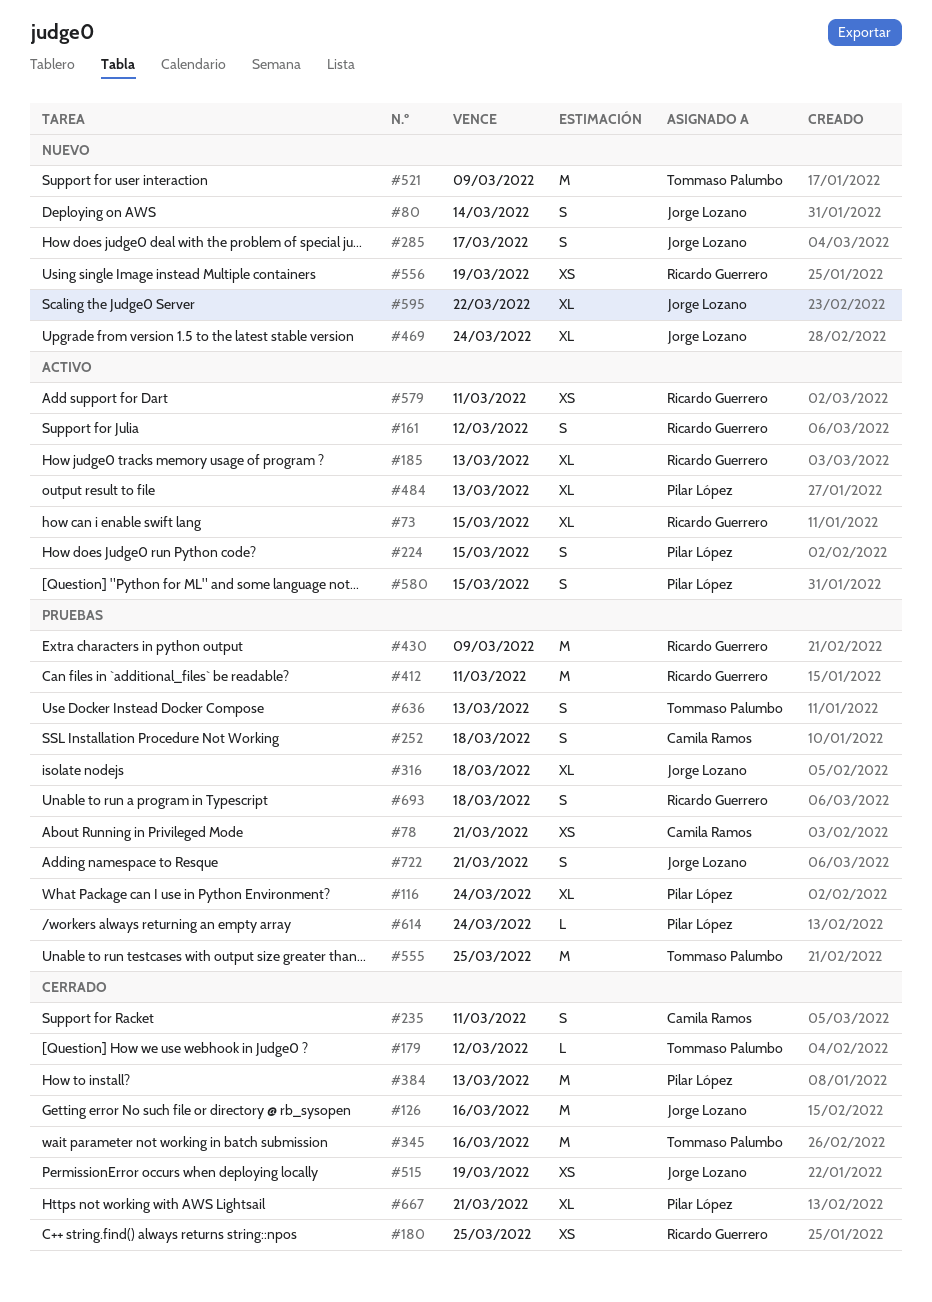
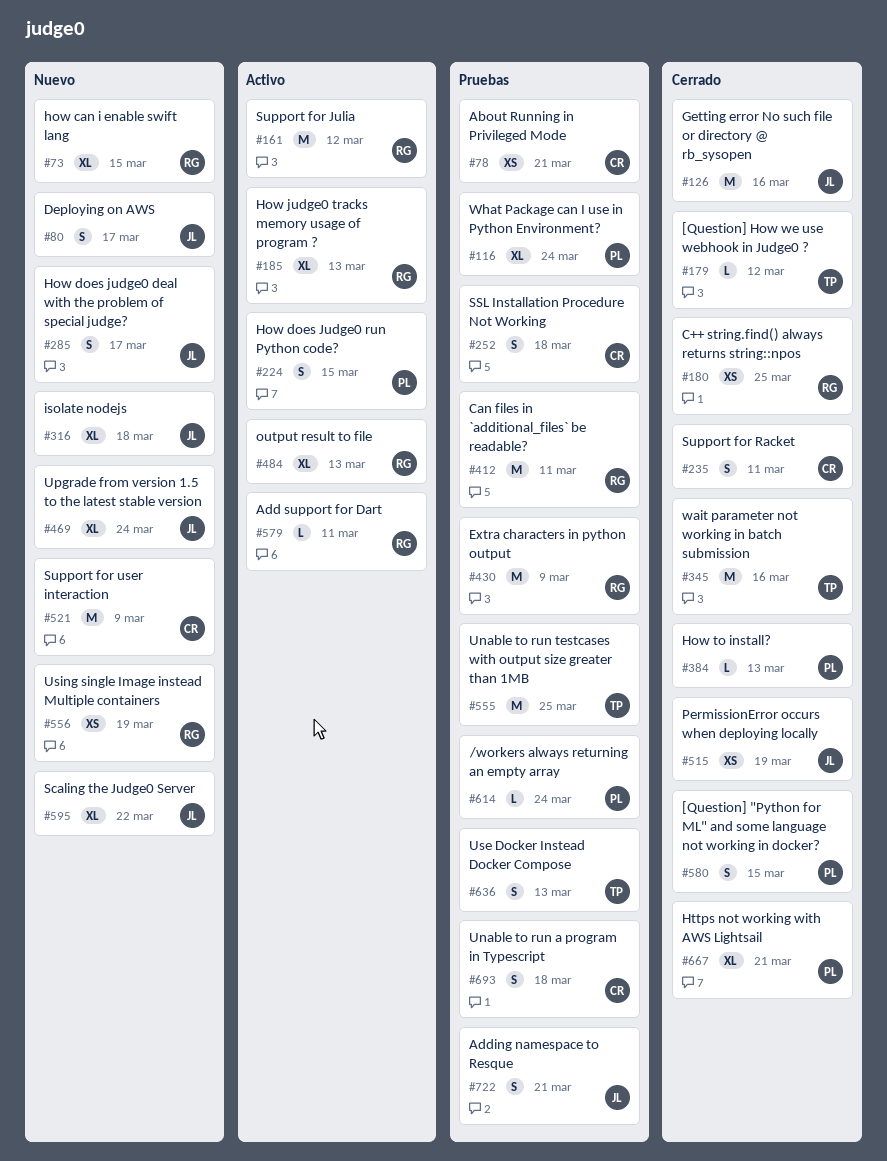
#73, status: Activo -> Nuevo
#80, due: Mar 14 -> Mar 17
#161, estimate: S -> M
#316, status: Pruebas -> Nuevo
#384, estimate: M -> L
#484, owner: Pilar López -> Ricardo Guerrero
#521, owner: Tommaso Palumbo -> Camila Ramos
#579, estimate: XS -> L
#580, status: Activo -> Cerrado
#693, owner: Ricardo Guerrero -> Camila Ramos

